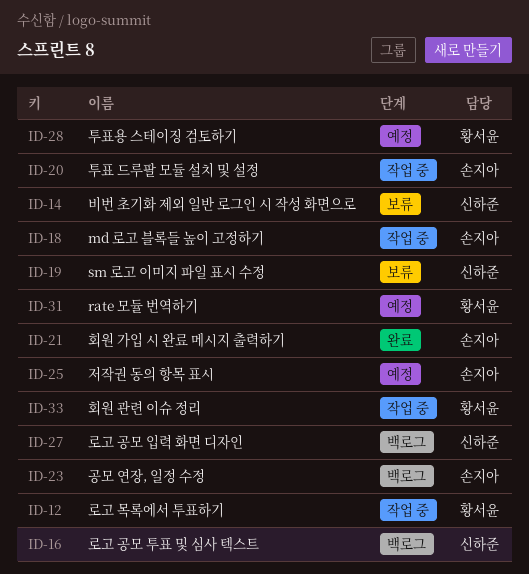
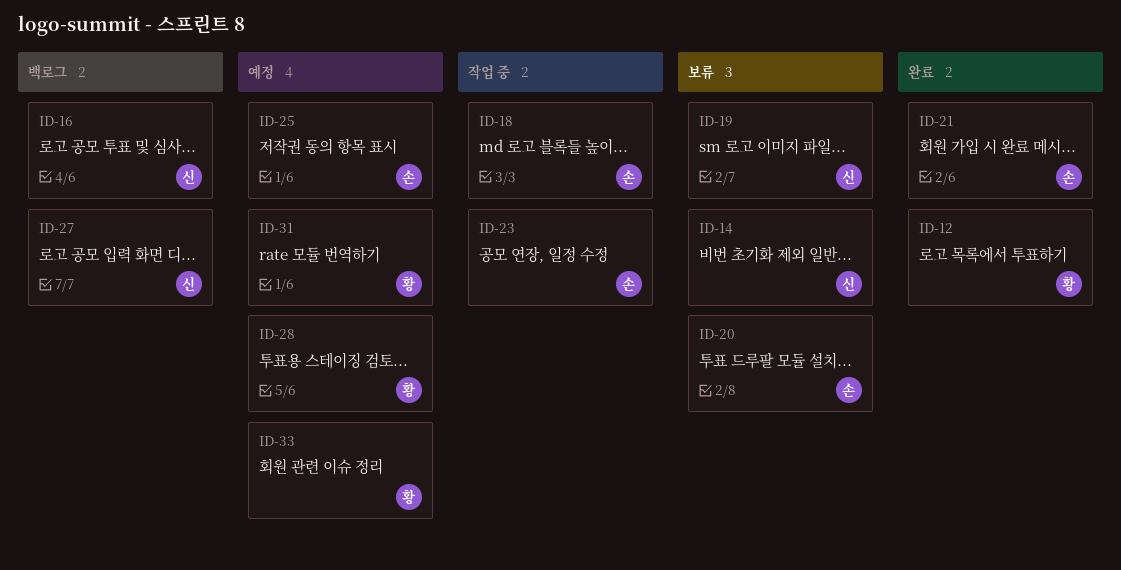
ID-12, status: 작업 중 -> 완료
ID-20, status: 작업 중 -> 보류
ID-23, status: 백로그 -> 작업 중
ID-33, status: 작업 중 -> 예정

